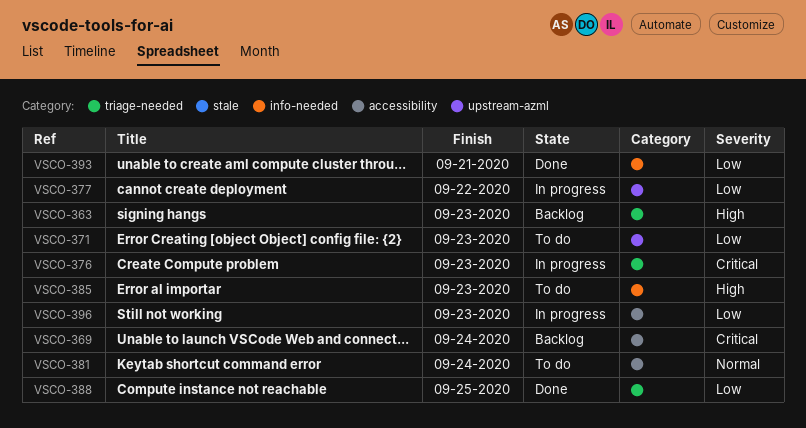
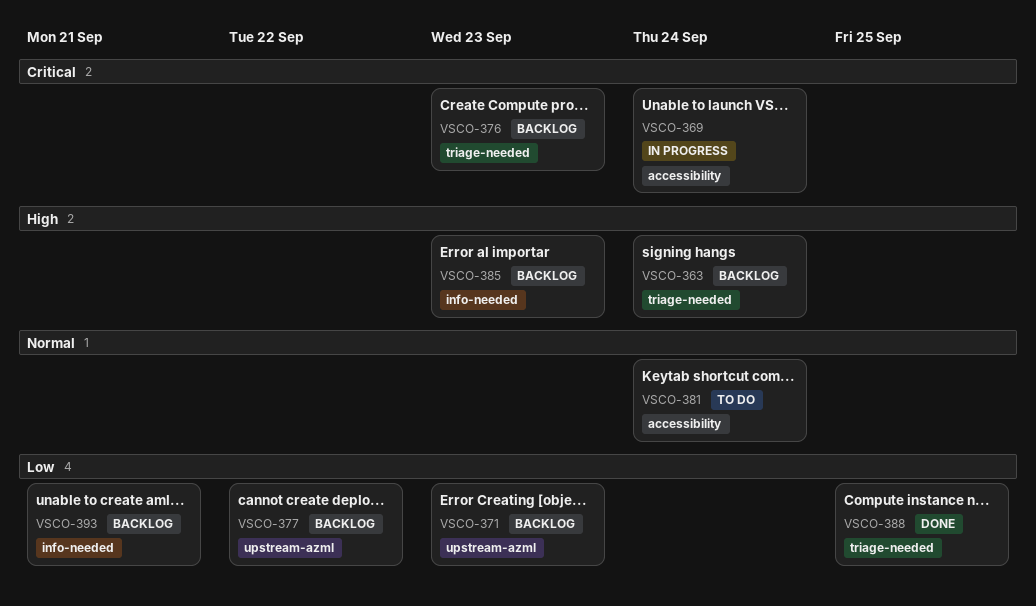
VSCO-363, due: Sep 23 -> Sep 24
VSCO-369, status: Backlog -> In progress
VSCO-371, status: To do -> Backlog
VSCO-376, status: In progress -> Backlog
VSCO-377, status: In progress -> Backlog
VSCO-385, status: To do -> Backlog
VSCO-393, status: Done -> Backlog
VSCO-396: present -> none

